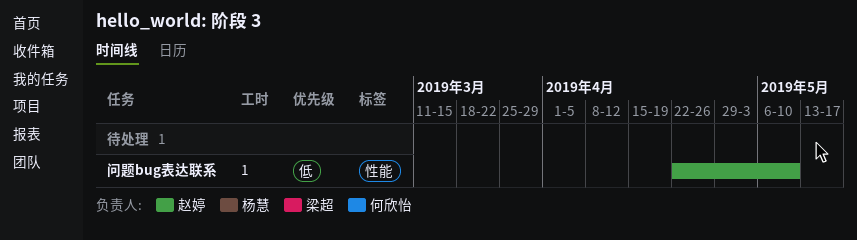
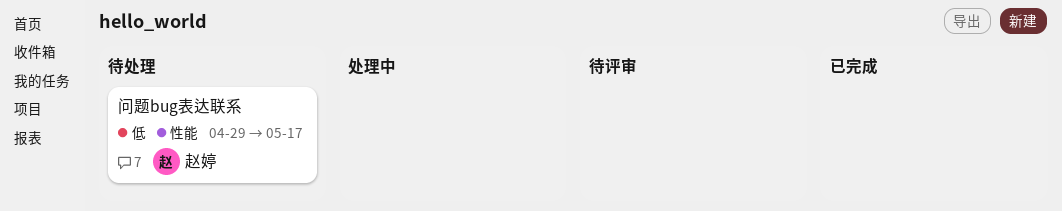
问题bug表达联系, start: Apr 22 -> Apr 29
问题bug表达联系, due: May 10 -> May 17

